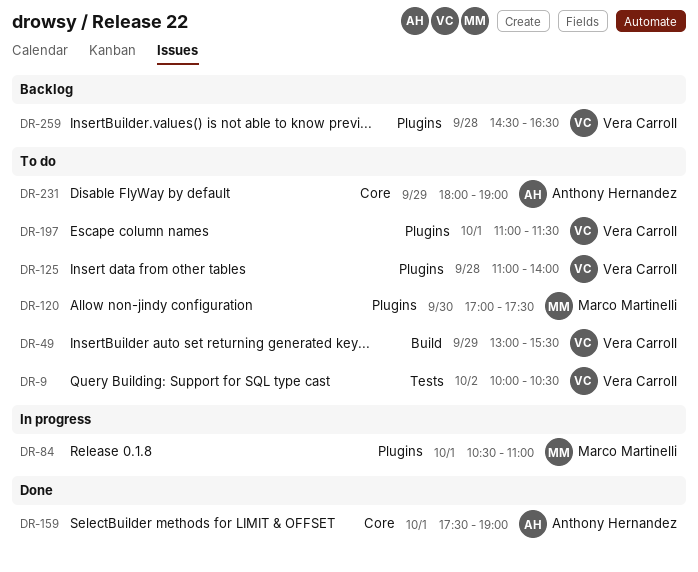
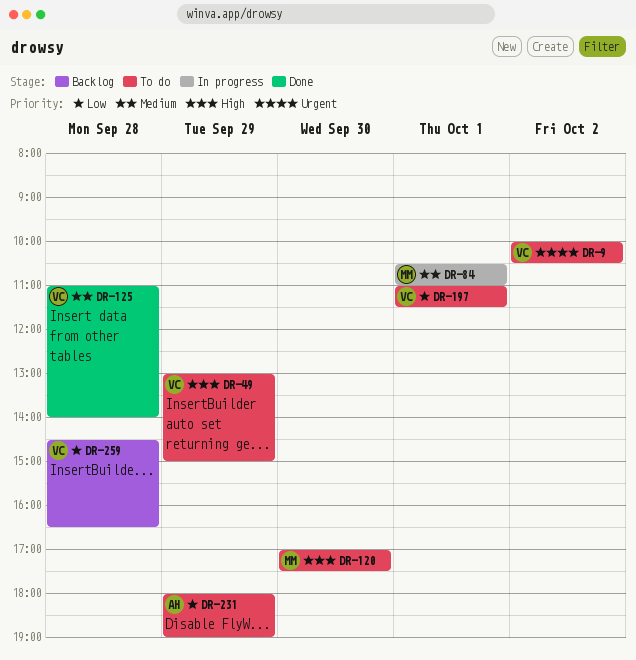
DR-49, ends: 15:30 -> 15:00
DR-125, status: To do -> Done
DR-159: present -> none

